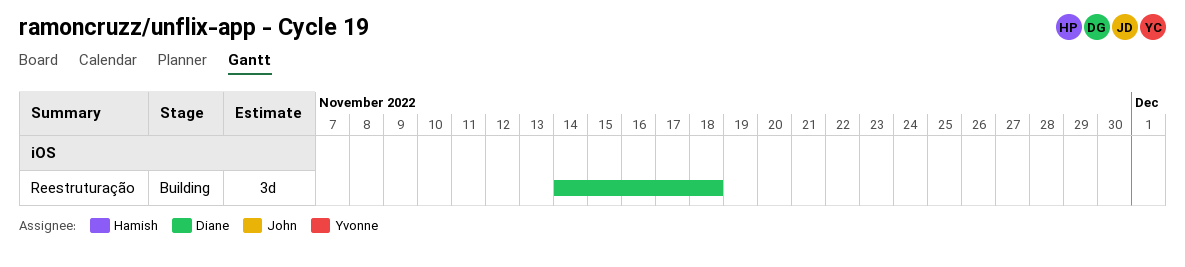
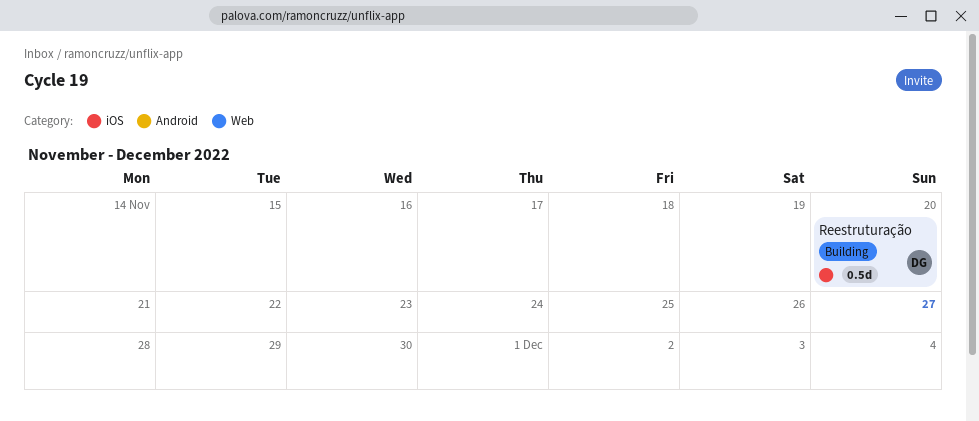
Reestruturação, estimate: 3d -> 0.5d
Reestruturação, due: Nov 18 -> Nov 20

